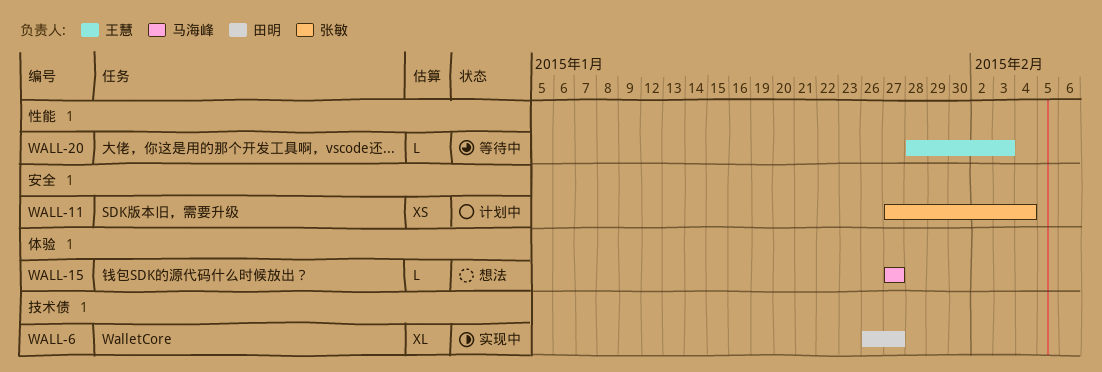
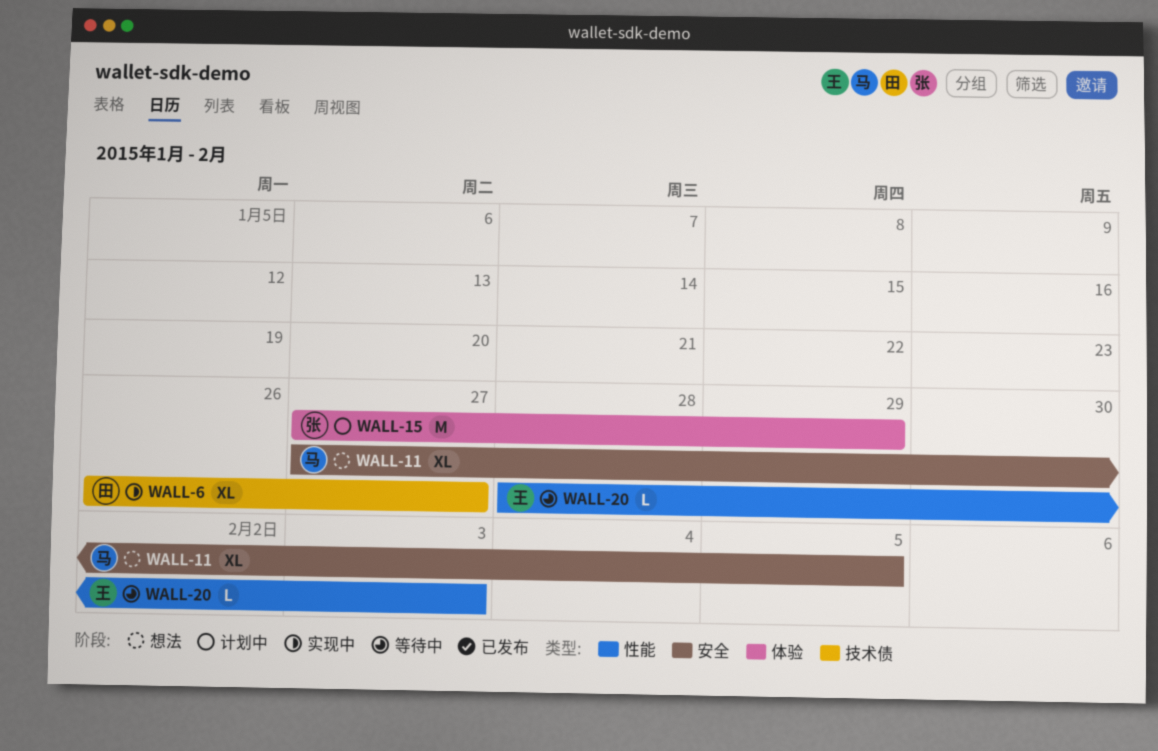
WALL-11, status: 计划中 -> 想法
WALL-11, owner: 张敏 -> 马海峰
WALL-11, estimate: XS -> XL
WALL-11, due: Feb 4 -> Feb 5
WALL-15, status: 想法 -> 计划中
WALL-15, owner: 马海峰 -> 张敏
WALL-15, estimate: L -> M
WALL-15, due: Jan 27 -> Jan 29

